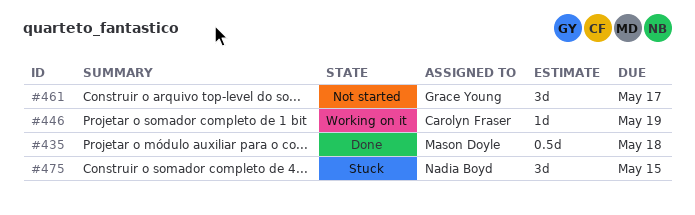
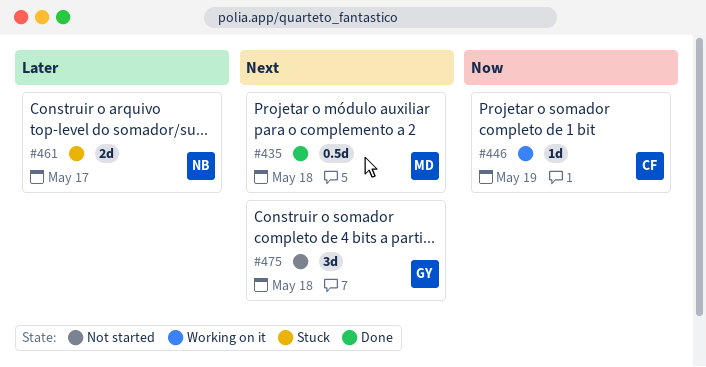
#461, status: Not started -> Stuck
#461, owner: Grace Young -> Nadia Boyd
#461, estimate: 3d -> 2d
#475, status: Stuck -> Not started
#475, owner: Nadia Boyd -> Grace Young
#475, due: May 15 -> May 18

